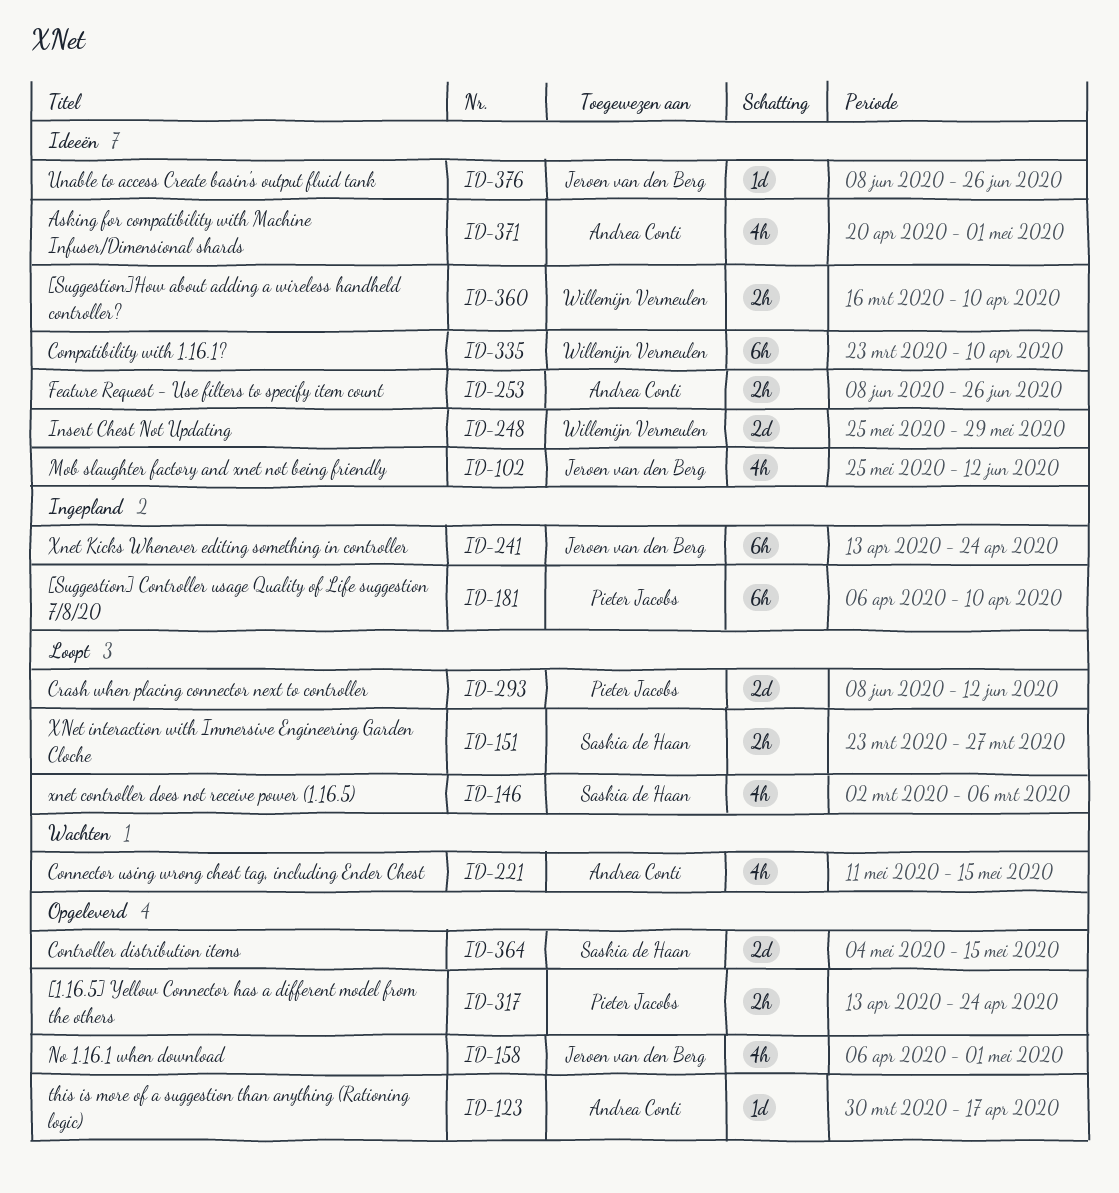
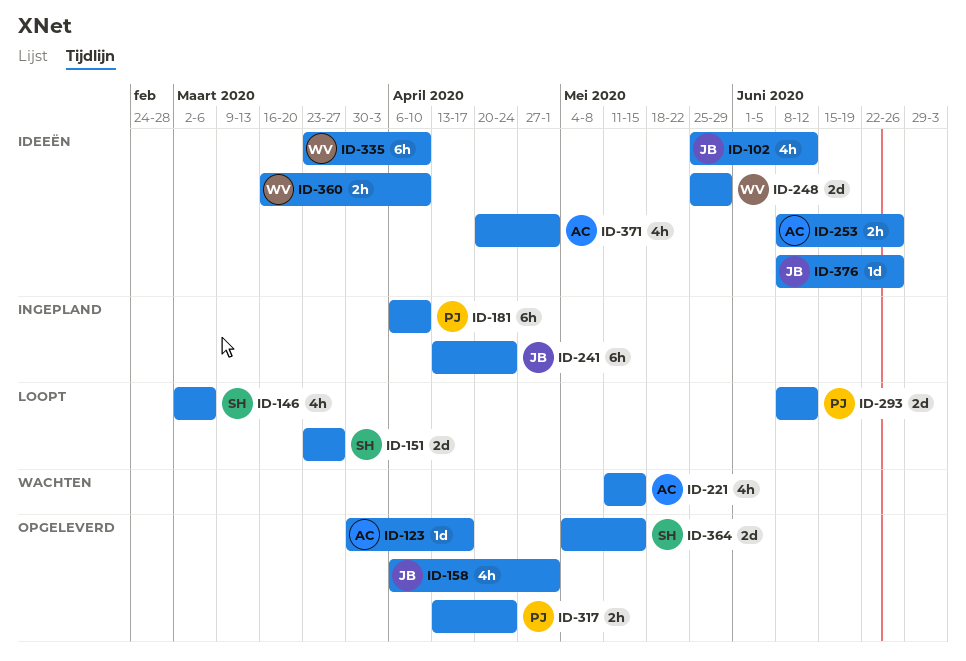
ID-151, estimate: 2h -> 2d

